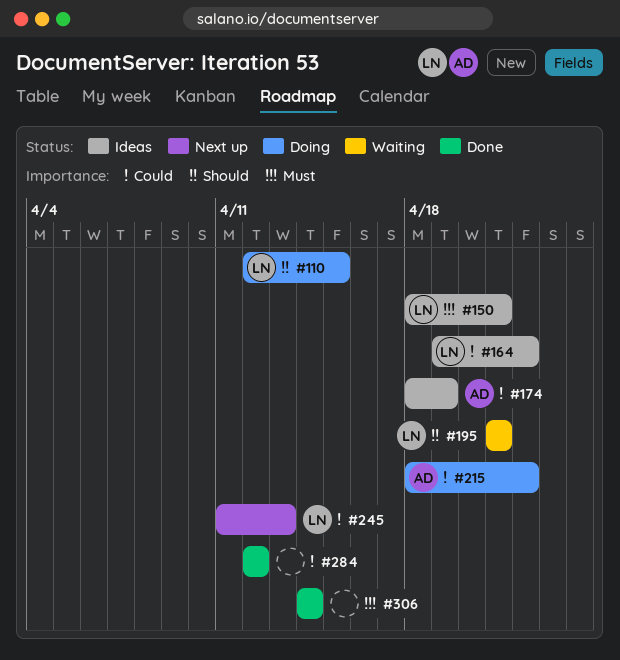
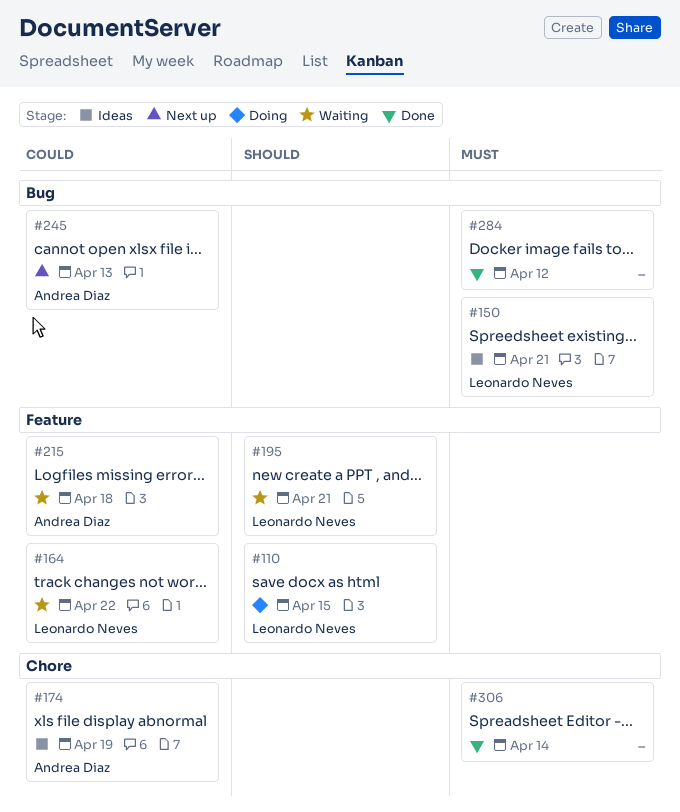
#164, status: Ideas -> Waiting
#215, status: Doing -> Waiting
#215, due: Apr 22 -> Apr 18
#245, owner: Leonardo Neves -> Andrea Diaz
#284, priority: Could -> Must

